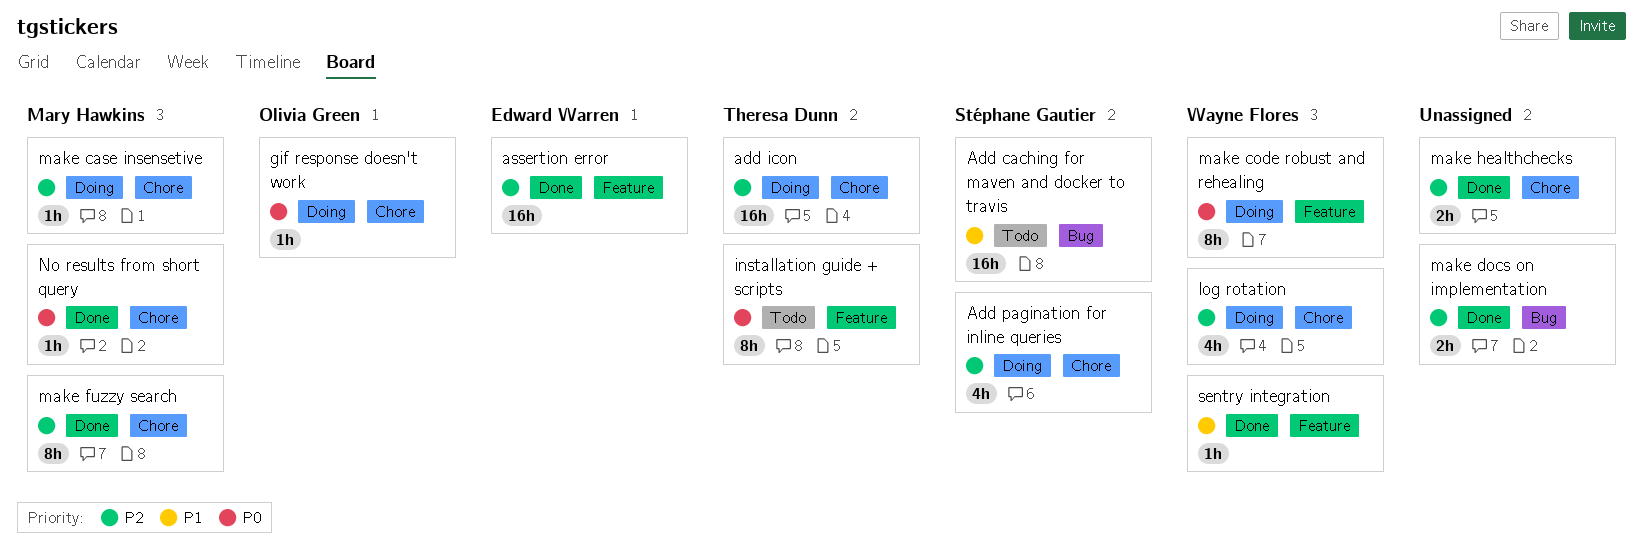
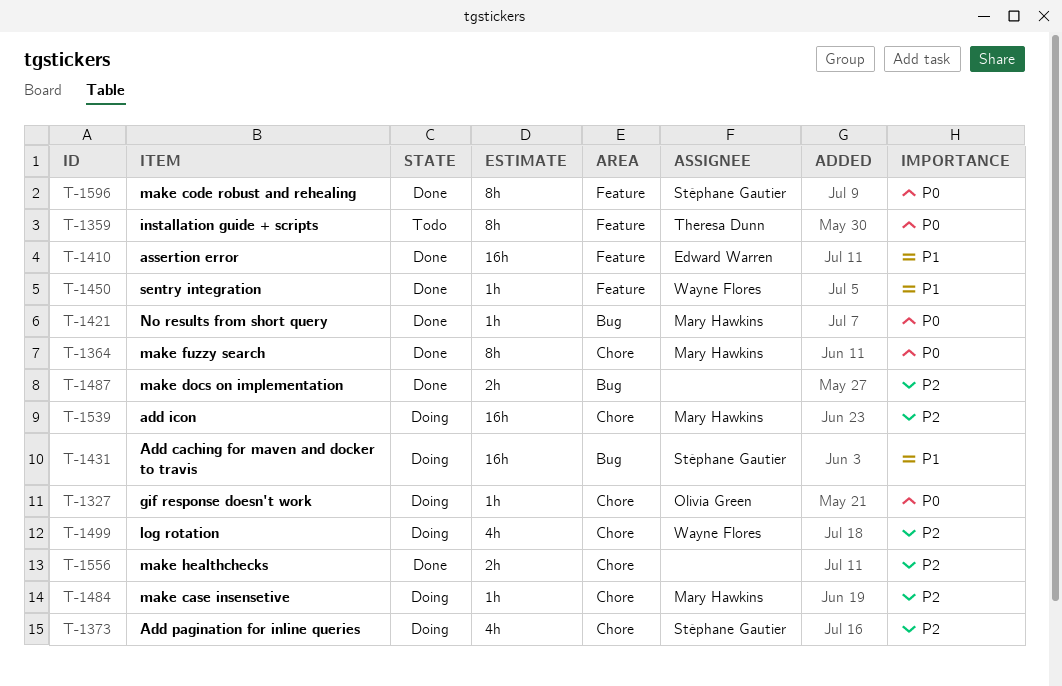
Add caching for maven and docker to travis, status: Todo -> Doing
add icon, owner: Theresa Dunn -> Mary Hawkins
assertion error, priority: P2 -> P1
make code robust and rehealing, status: Doing -> Done
make code robust and rehealing, owner: Wayne Flores -> Stéphane Gautier
make fuzzy search, priority: P2 -> P0
No results from short query, label: Chore -> Bug

